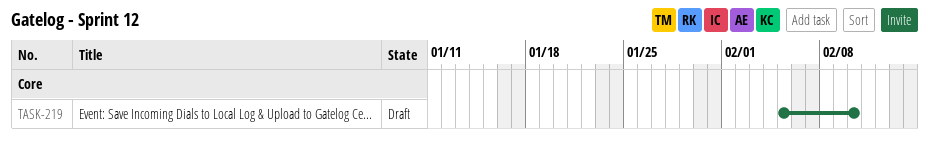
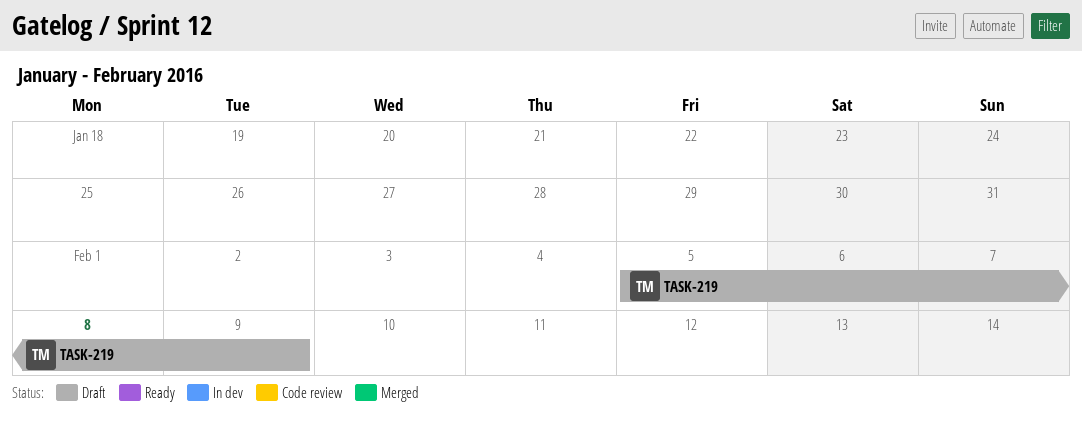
TASK-219, due: Feb 10 -> Feb 9

